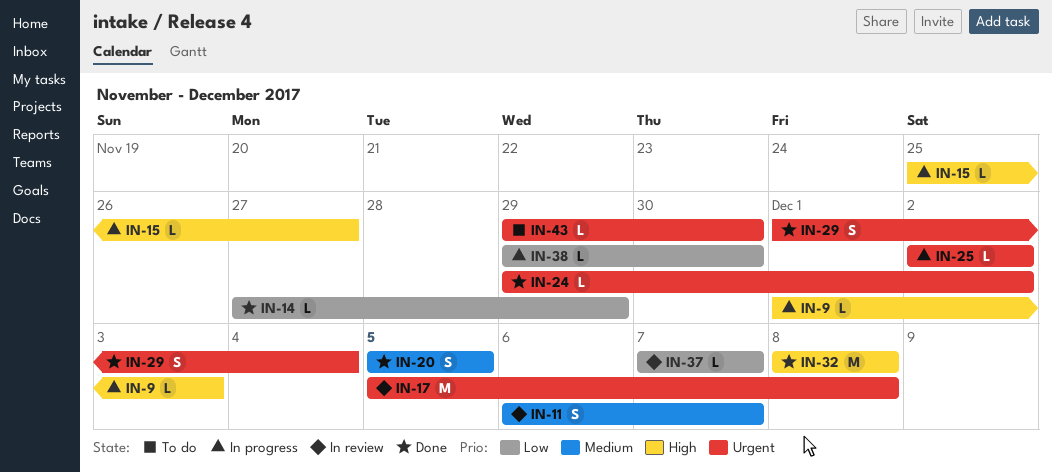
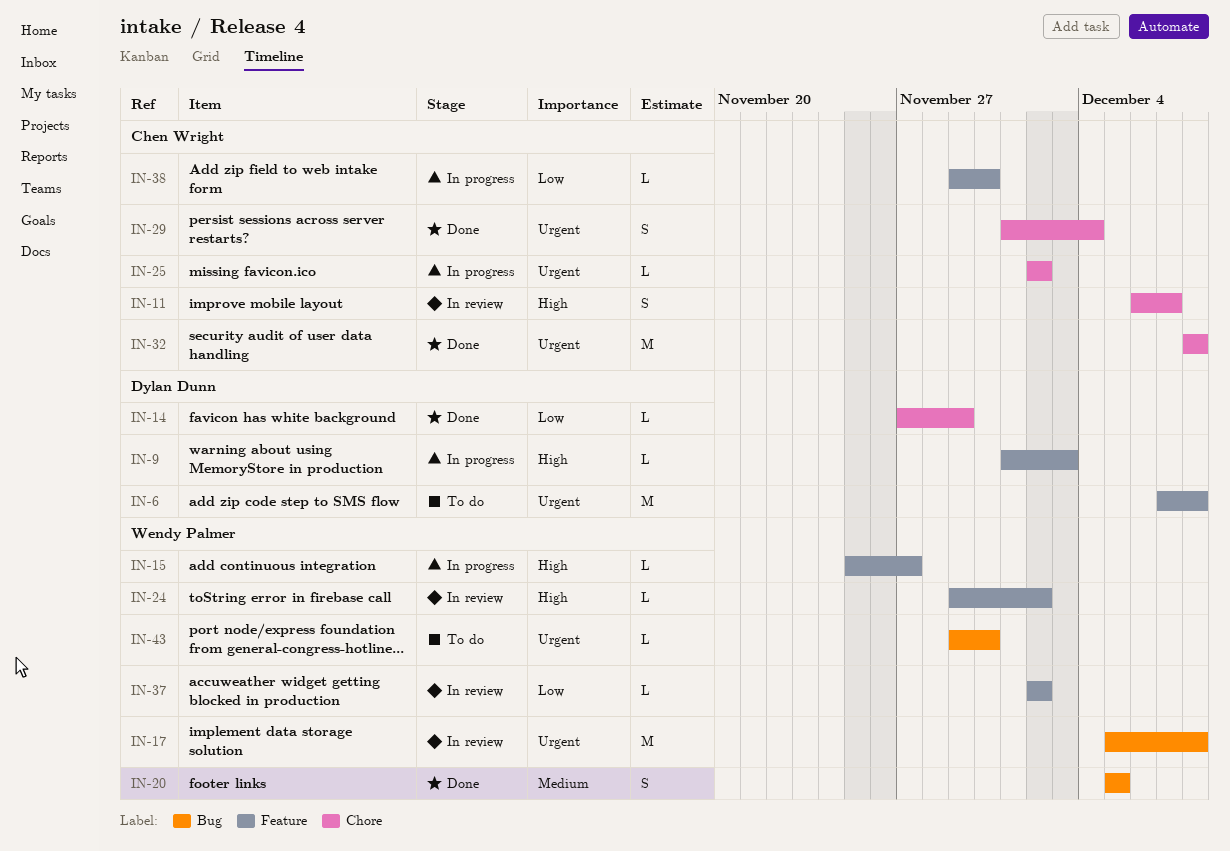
IN-6: none -> present
IN-11, priority: Medium -> High
IN-24, status: Done -> In review
IN-24, priority: Urgent -> High
IN-32, priority: High -> Urgent
IN-37, start: Dec 7 -> Dec 2
IN-37, due: Dec 7 -> Dec 2

